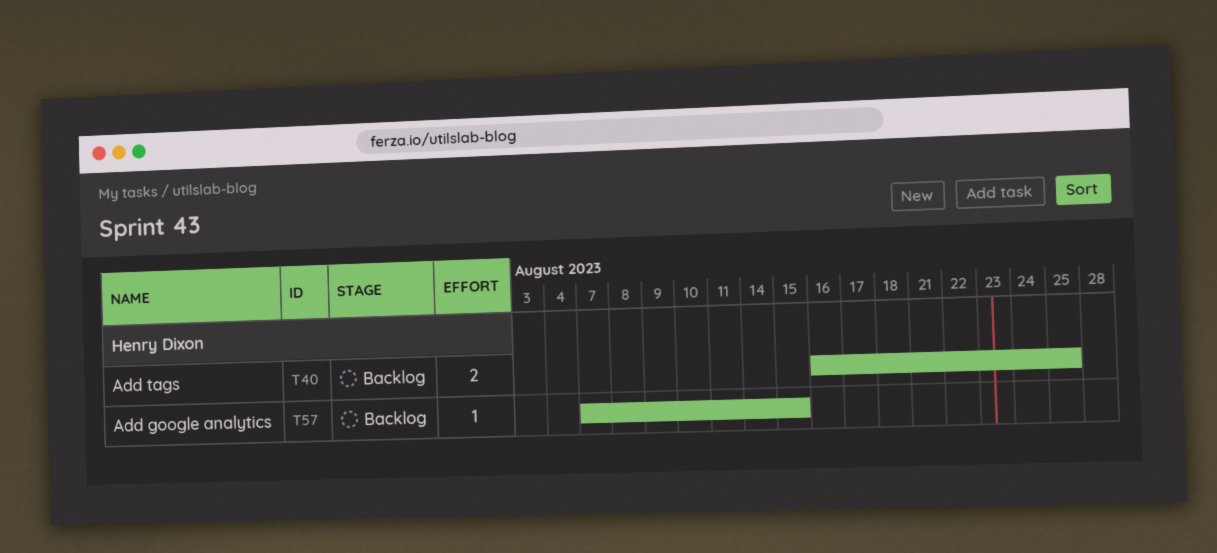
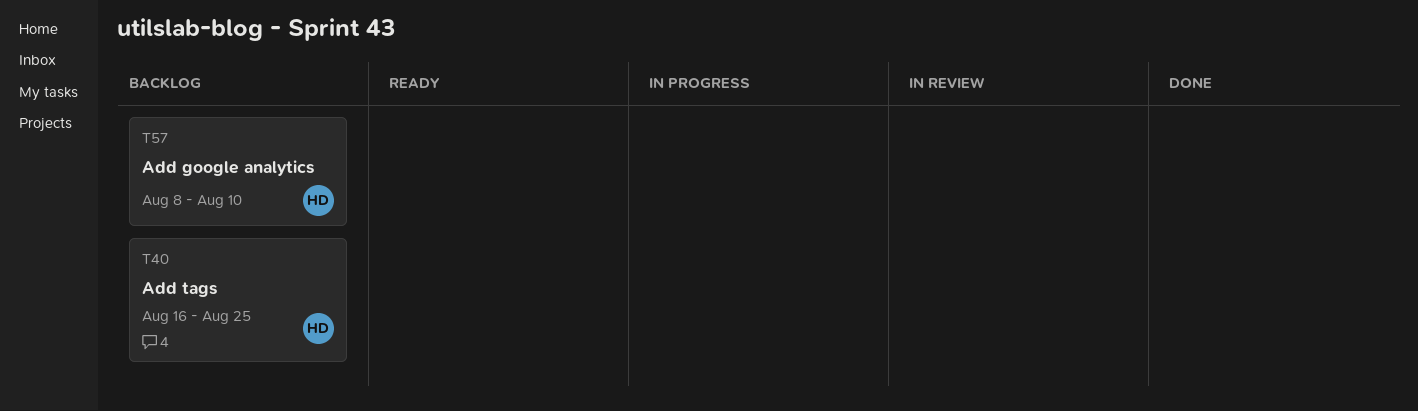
T57, start: Aug 7 -> Aug 8
T57, due: Aug 15 -> Aug 10

